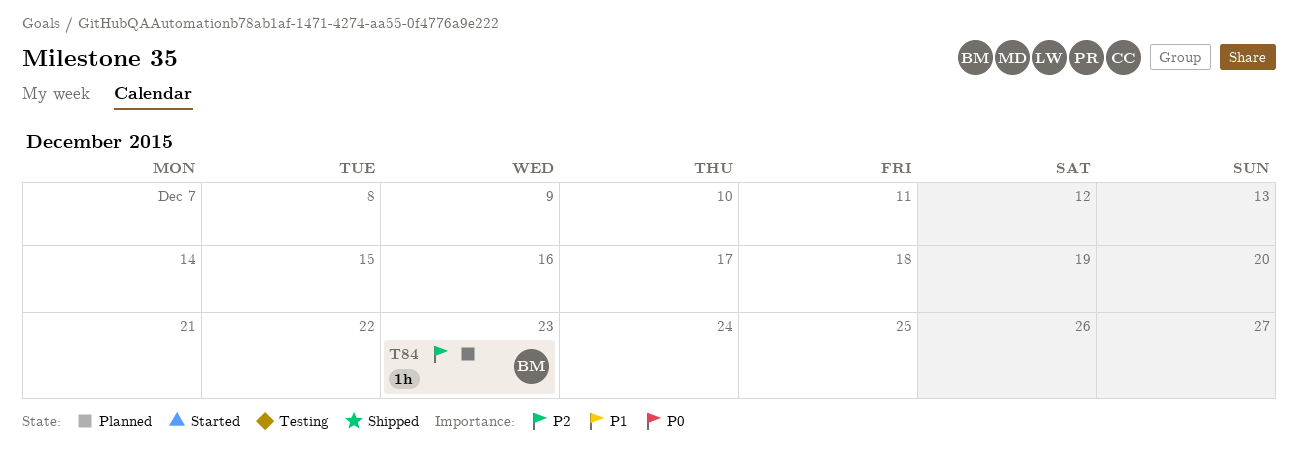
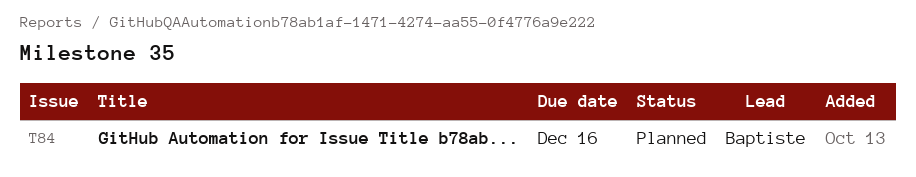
T84, due: Dec 23 -> Dec 16

